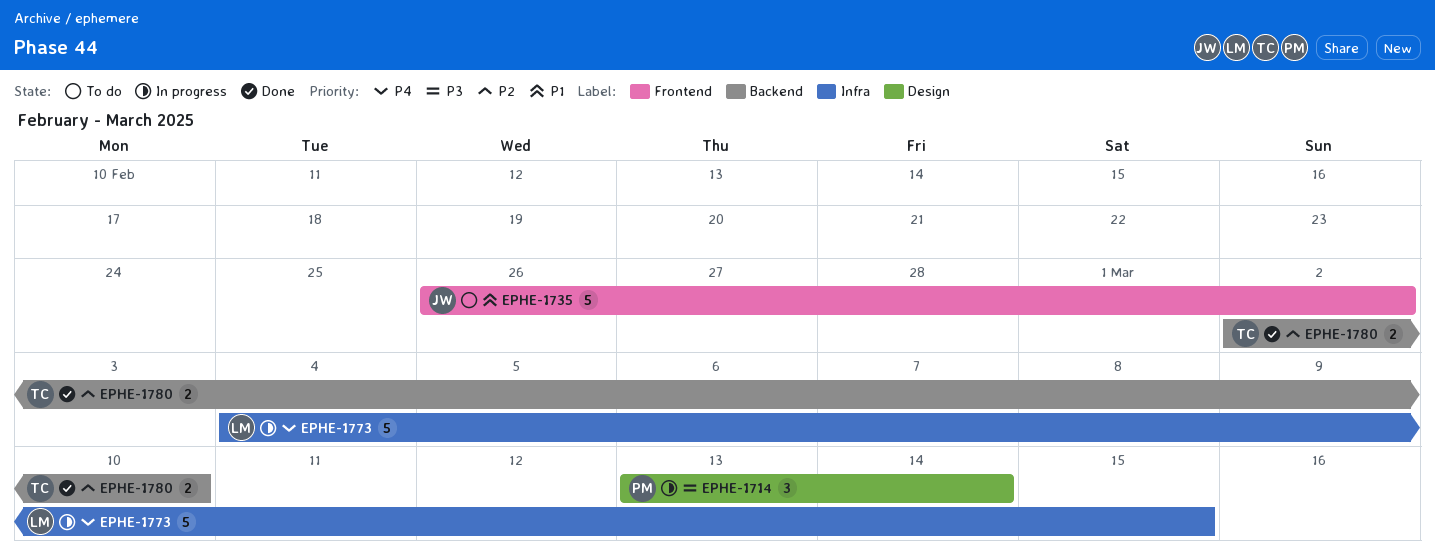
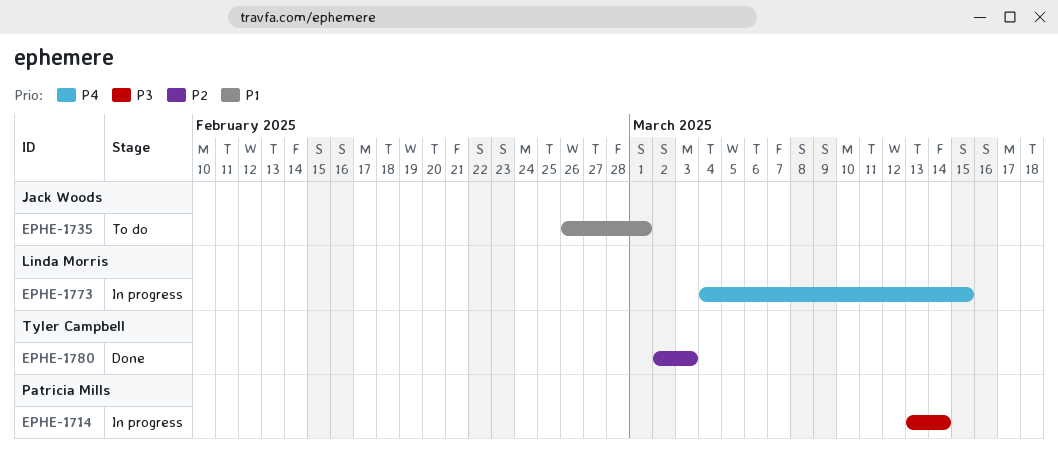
EPHE-1735, due: Mar 2 -> Mar 1
EPHE-1780, due: Mar 10 -> Mar 3

